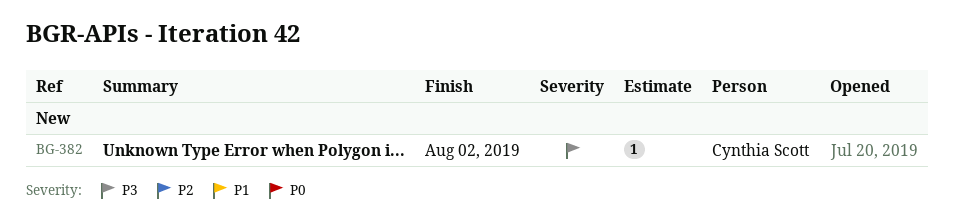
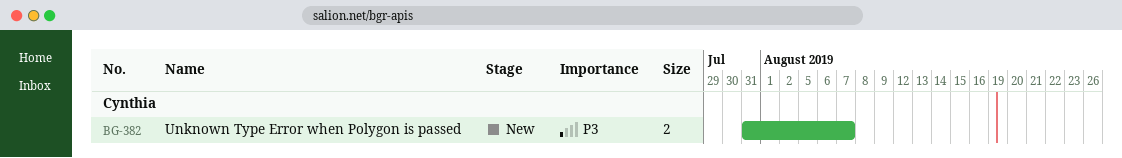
BG-382, estimate: 1 -> 2
BG-382, due: Aug 2 -> Aug 7

